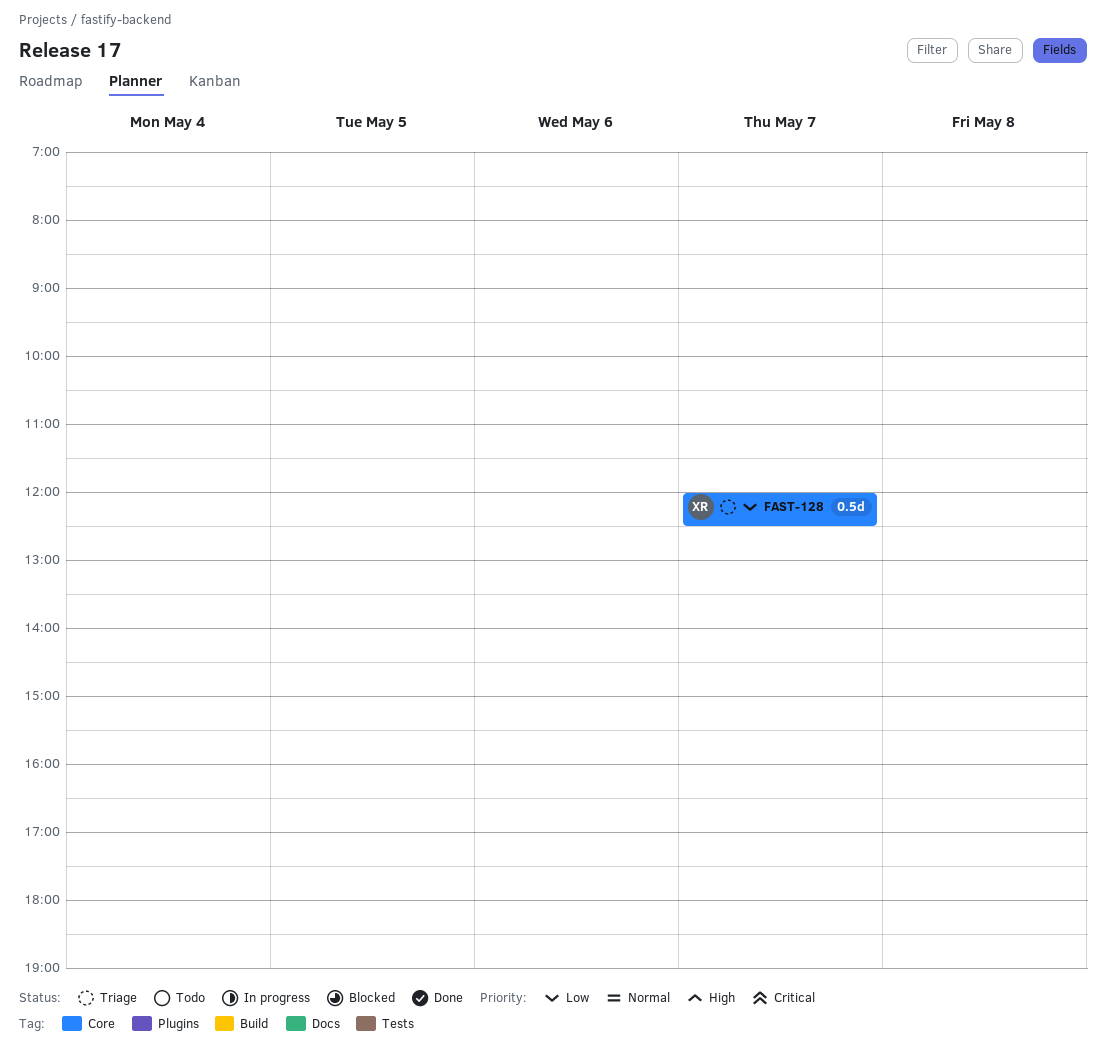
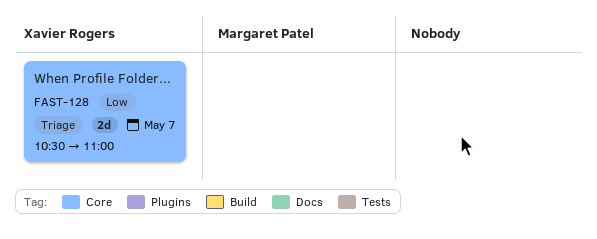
FAST-128, estimate: 0.5d -> 2d
FAST-128, begins: 12:00 -> 10:30
FAST-128, ends: 12:30 -> 11:00

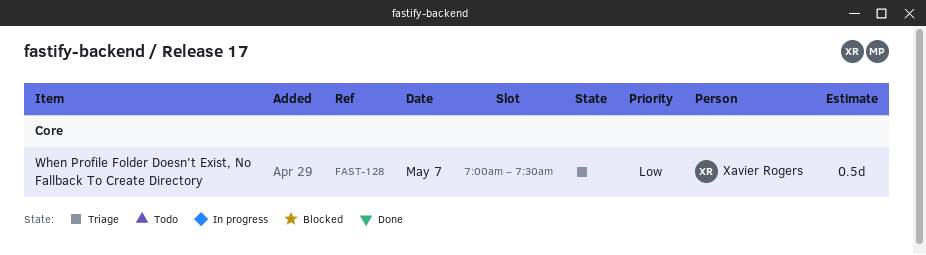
FAST-128, estimate: 2d -> 0.5d
FAST-128, begins: 10:30 -> 07:00
FAST-128, ends: 11:00 -> 07:30

